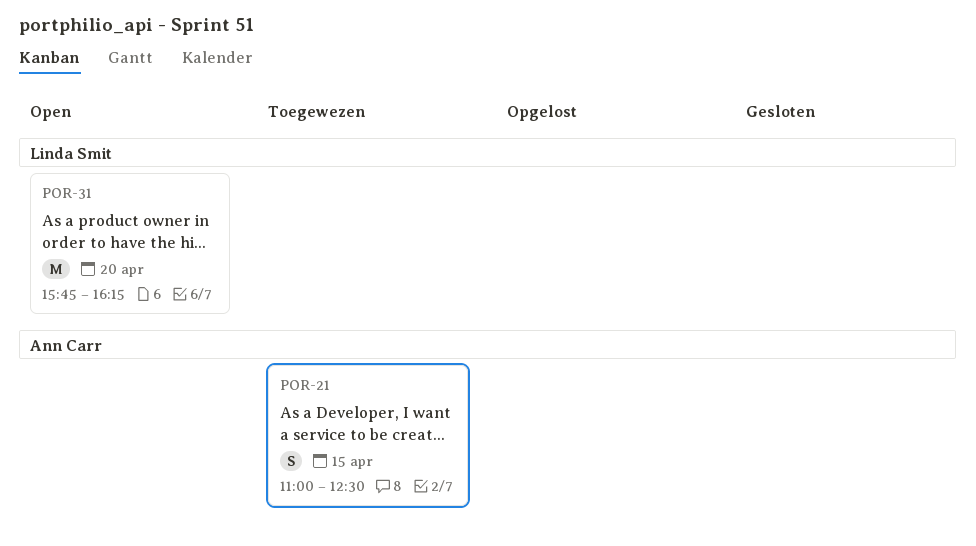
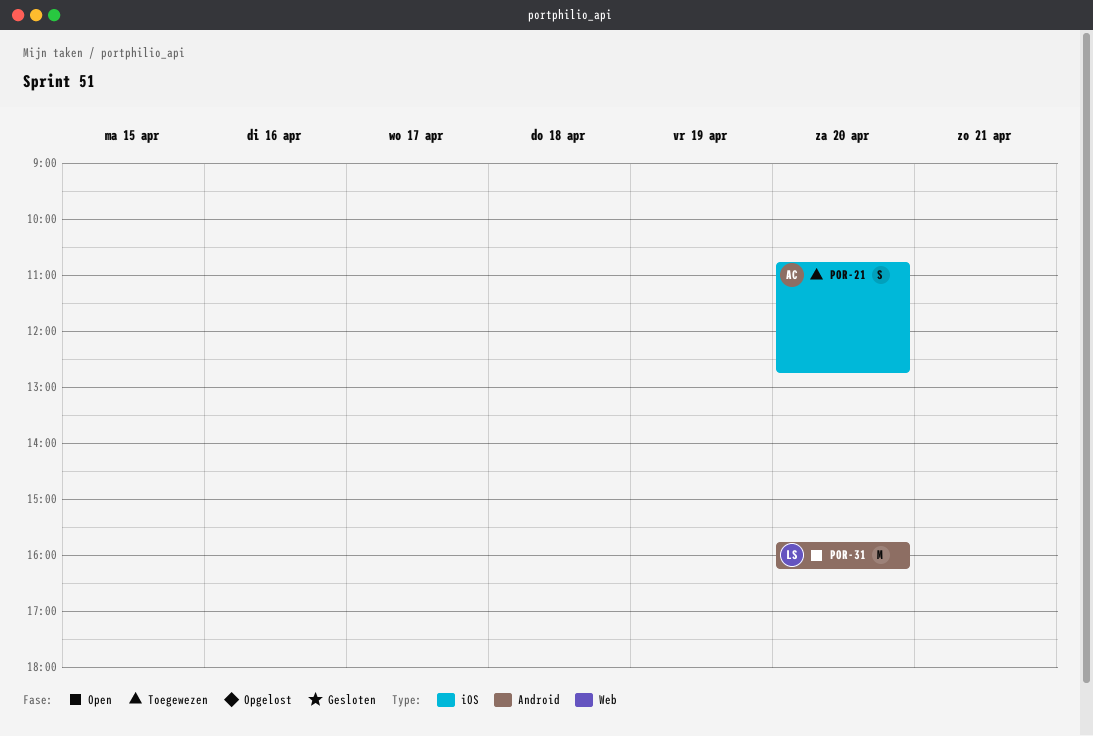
POR-21, day: Apr 15 -> Apr 20
POR-21, begins: 11:00 -> 10:45
POR-21, ends: 12:30 -> 12:45

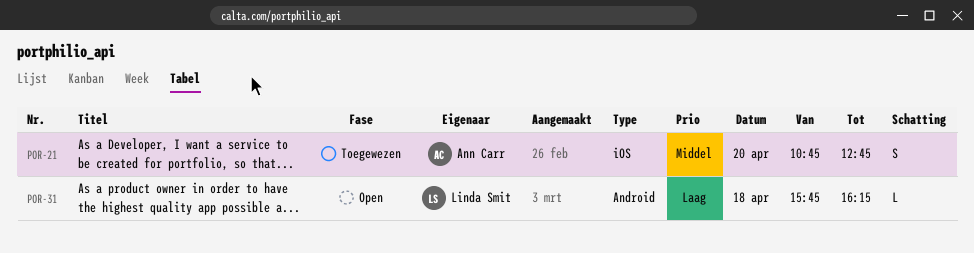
POR-31, estimate: M -> L
POR-31, day: Apr 20 -> Apr 18

